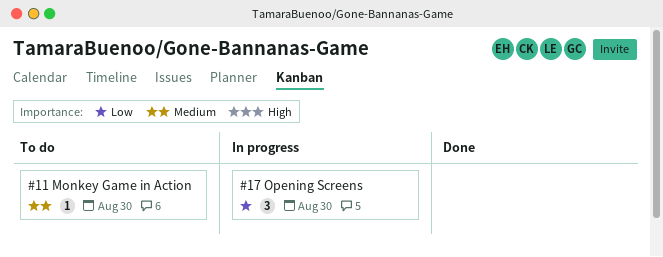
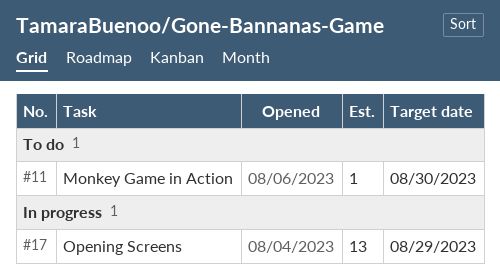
#17, estimate: 3 -> 13
#17, due: Aug 30 -> Aug 29

